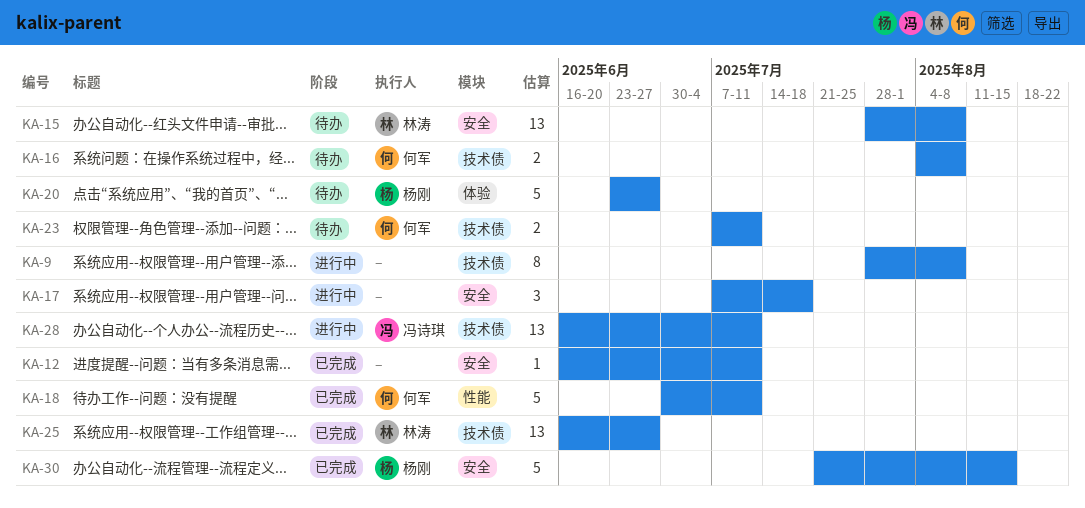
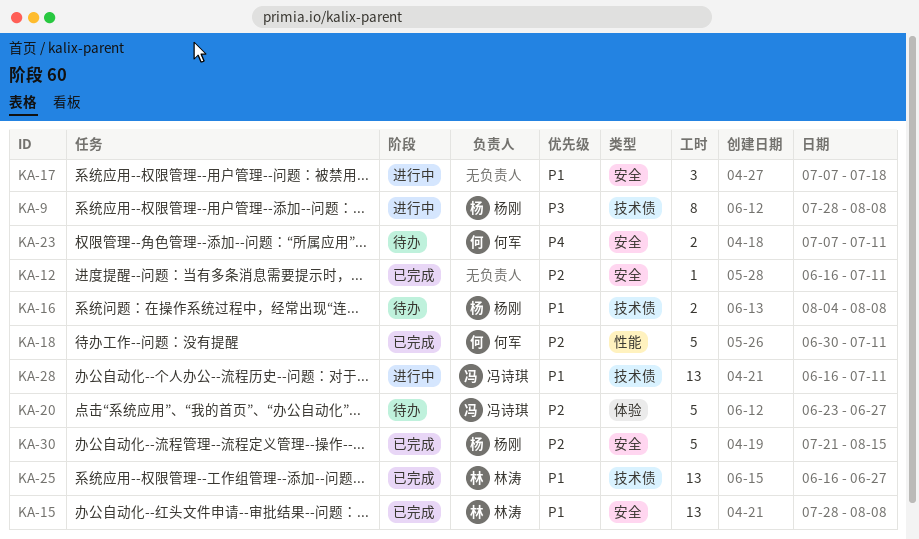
KA-9, owner: none -> 杨刚
KA-15, status: 待办 -> 已完成
KA-16, owner: 何军 -> 杨刚
KA-20, owner: 杨刚 -> 冯诗琪
KA-23, label: 技术债 -> 安全

